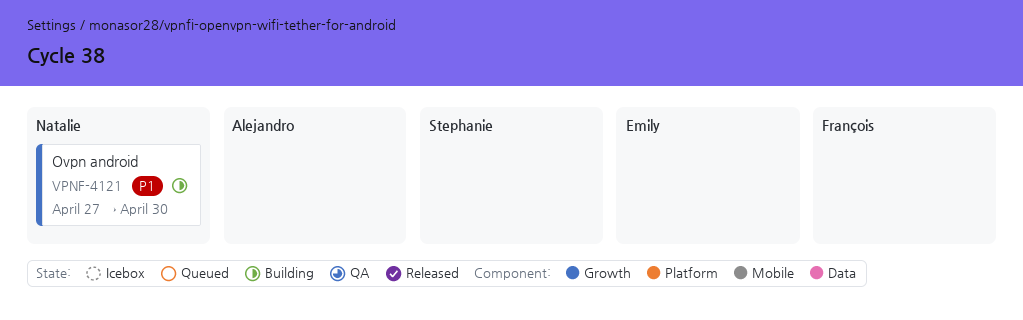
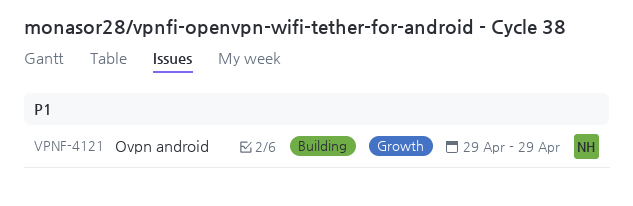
VPNF-4121, start: Apr 27 -> Apr 29
VPNF-4121, due: Apr 30 -> Apr 29

